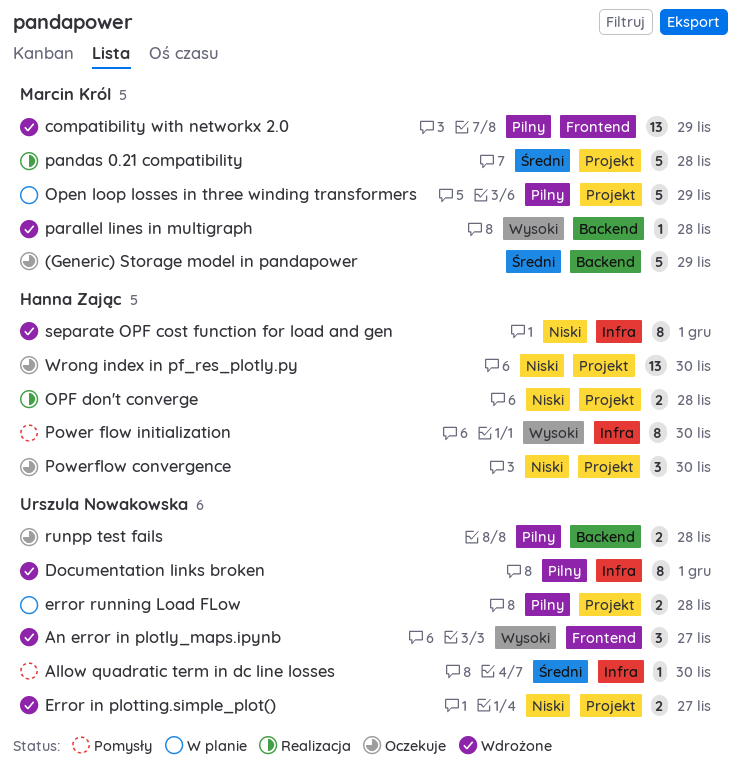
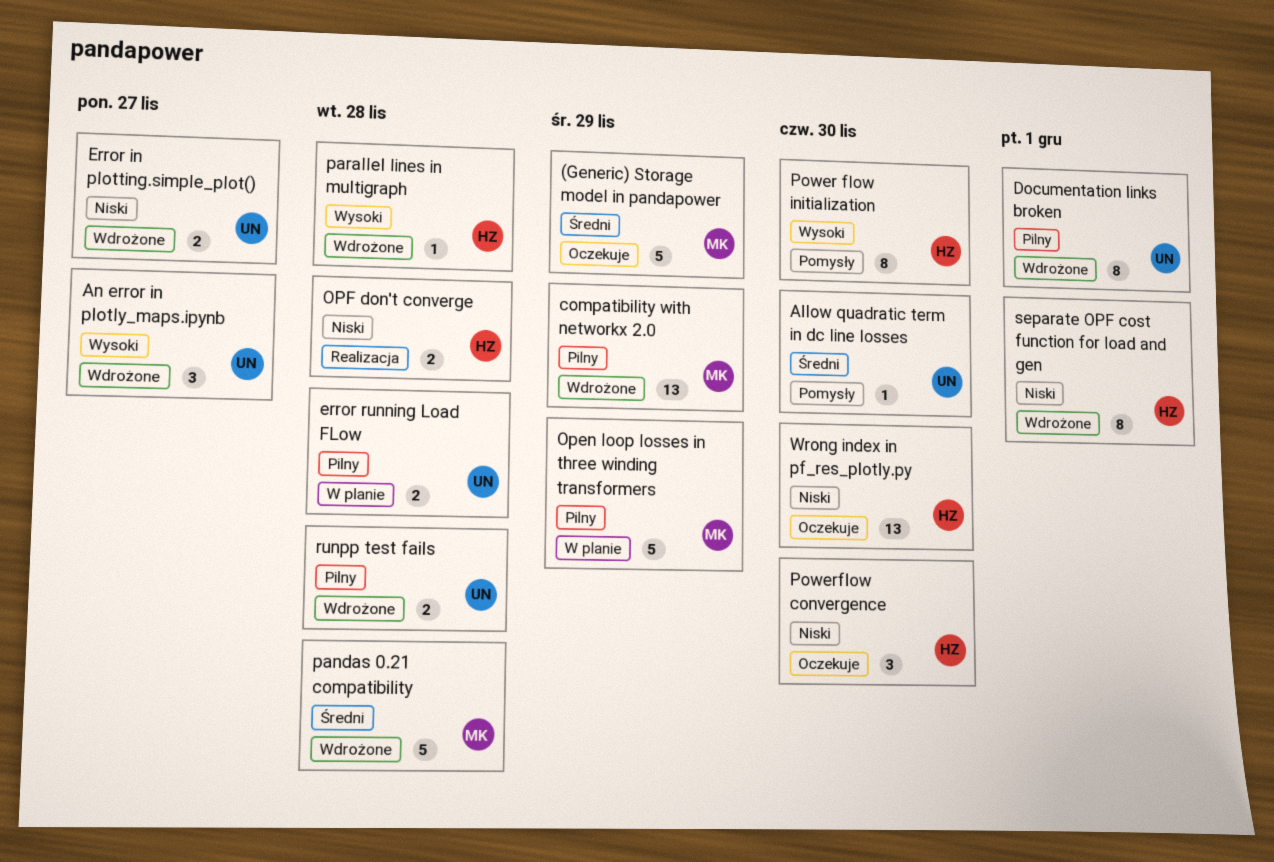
pandas 0.21 compatibility, status: Realizacja -> Wdrożone
parallel lines in multigraph, owner: Marcin Król -> Hanna Zając
runpp test fails, status: Oczekuje -> Wdrożone

